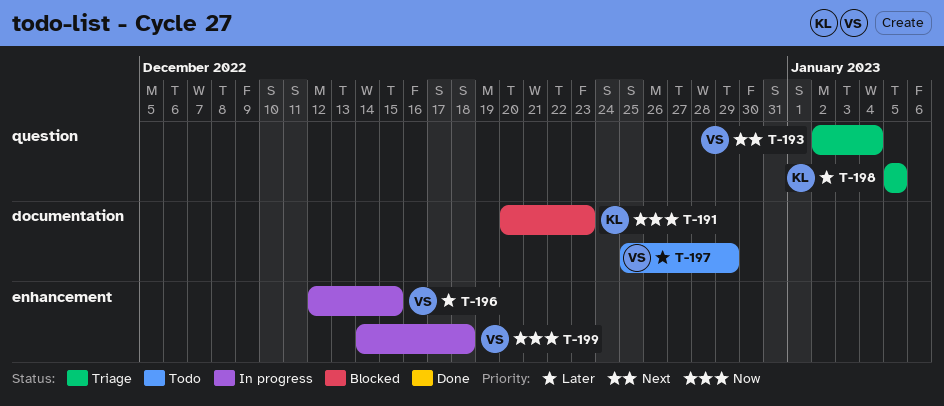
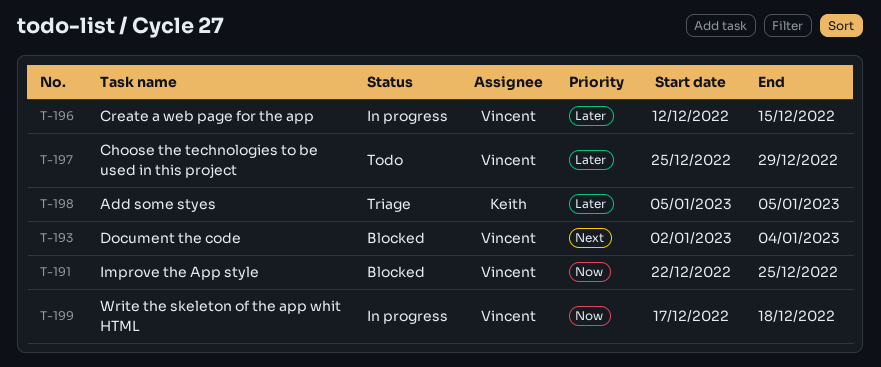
T-191, owner: Keith -> Vincent
T-191, start: Dec 20 -> Dec 22
T-191, due: Dec 23 -> Dec 25
T-193, status: Triage -> Blocked
T-199, start: Dec 14 -> Dec 17

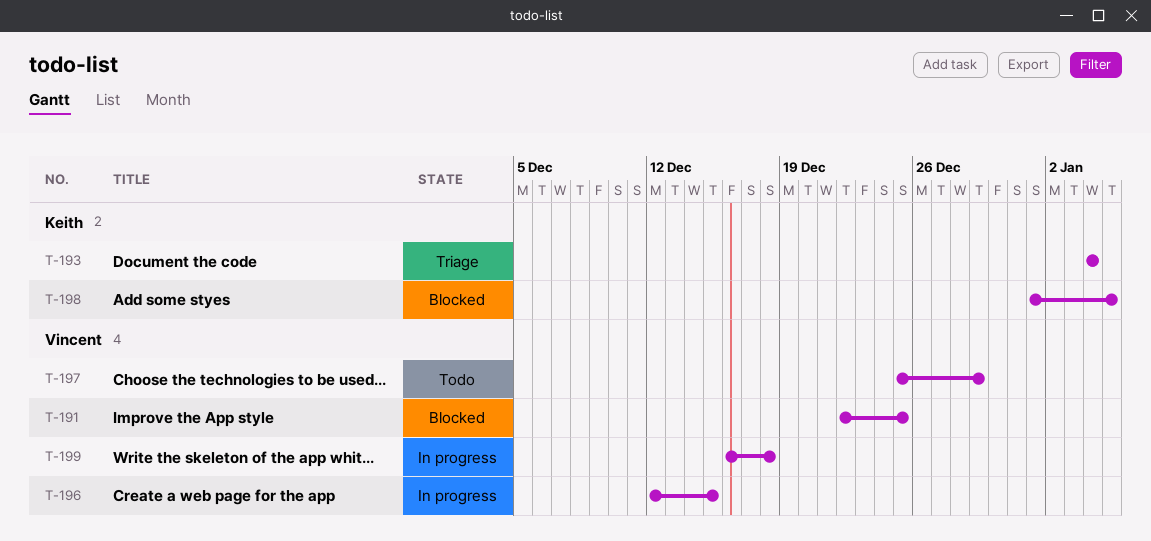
T-193, status: Blocked -> Triage
T-193, owner: Vincent -> Keith
T-193, start: Jan 2 -> Jan 4
T-198, status: Triage -> Blocked
T-198, start: Jan 5 -> Jan 1
T-199, start: Dec 17 -> Dec 16

